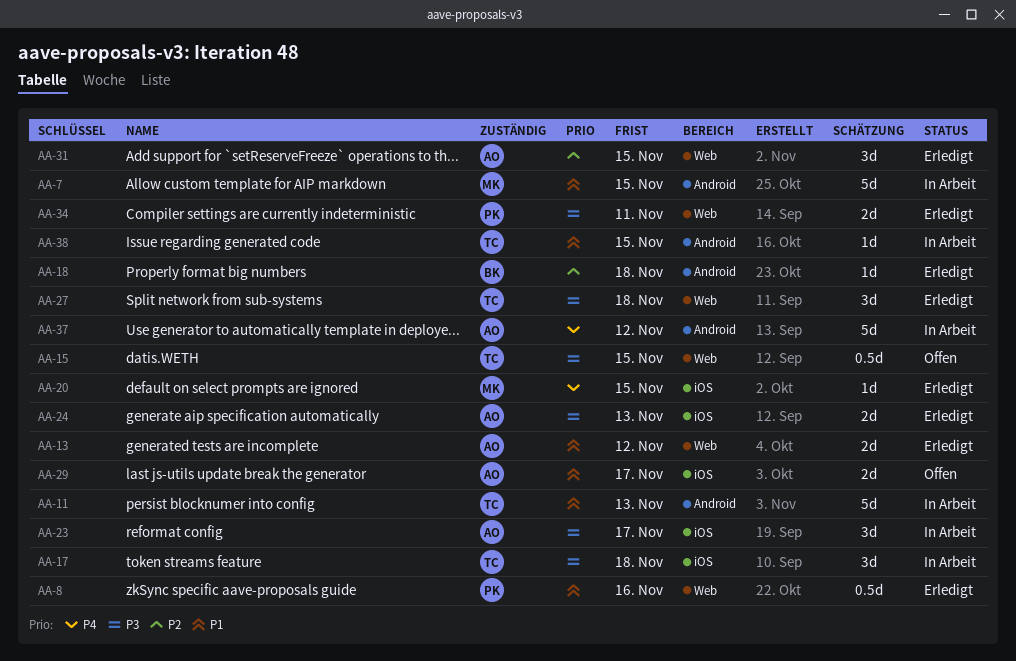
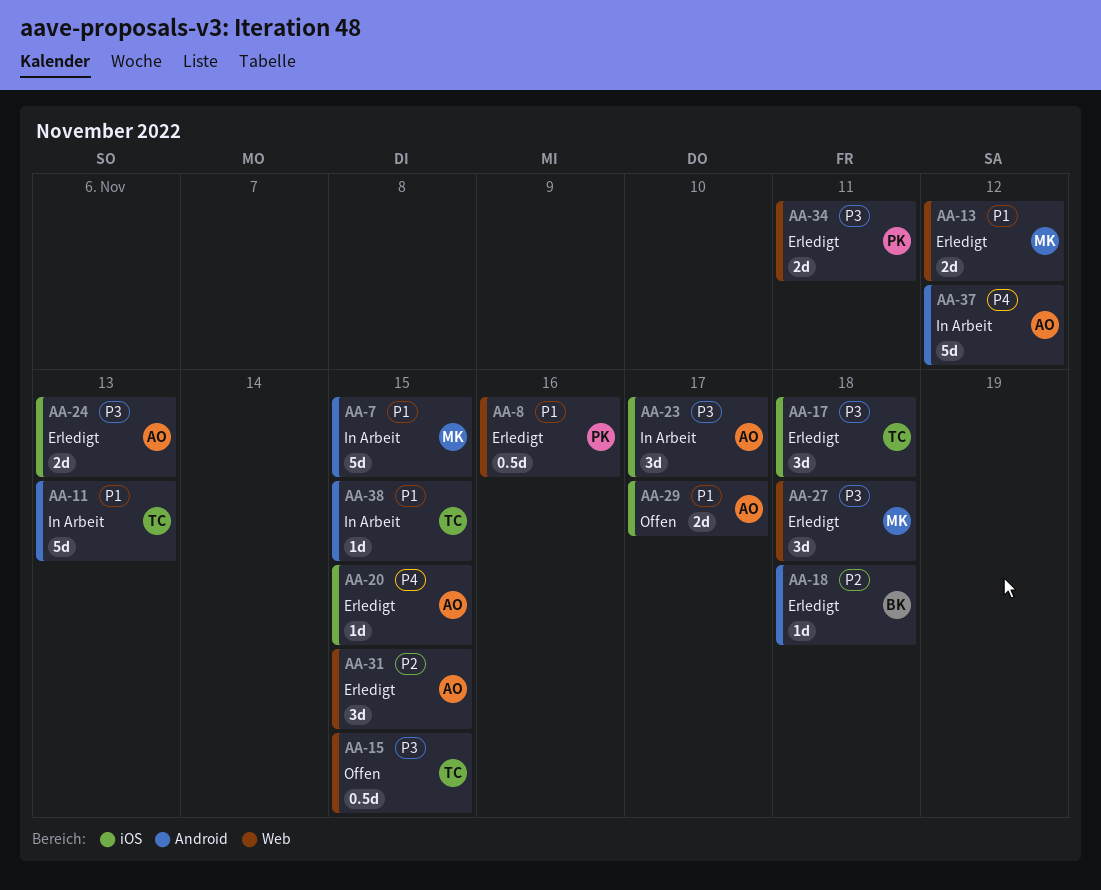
AA-13, owner: AO -> MK
AA-17, status: In Arbeit -> Erledigt
AA-20, owner: MK -> AO
AA-27, owner: TC -> MK

